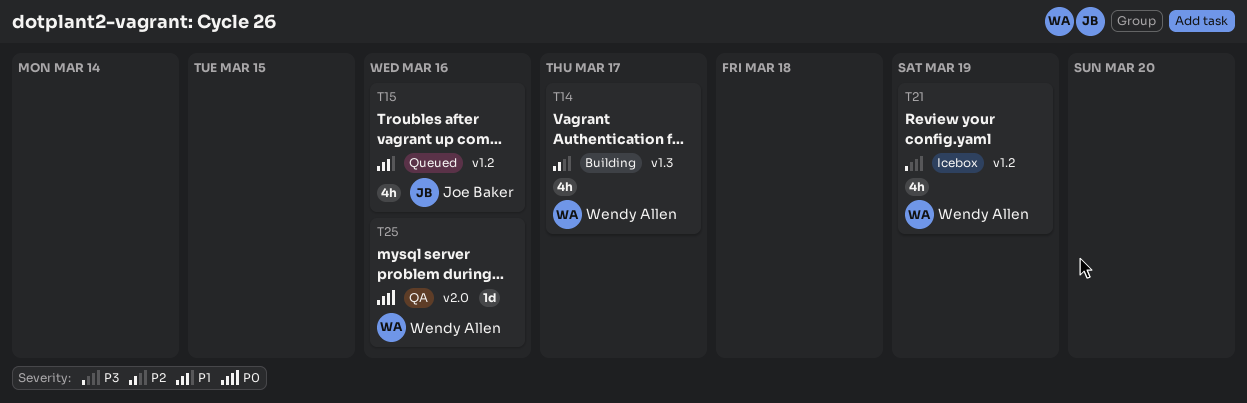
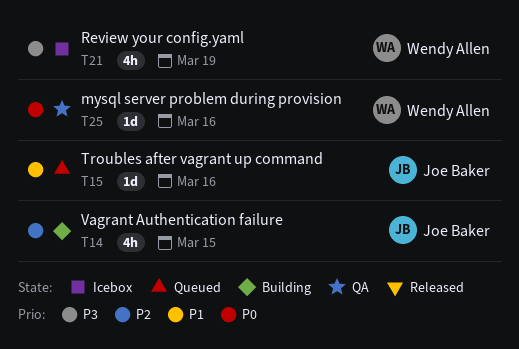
T14, owner: Wendy Allen -> Joe Baker
T14, due: Mar 17 -> Mar 15
T15, estimate: 4h -> 1d

